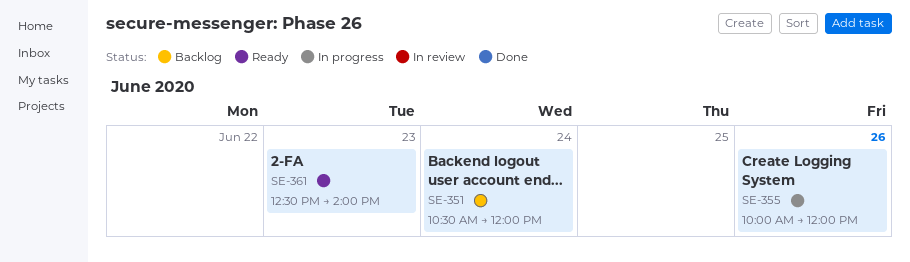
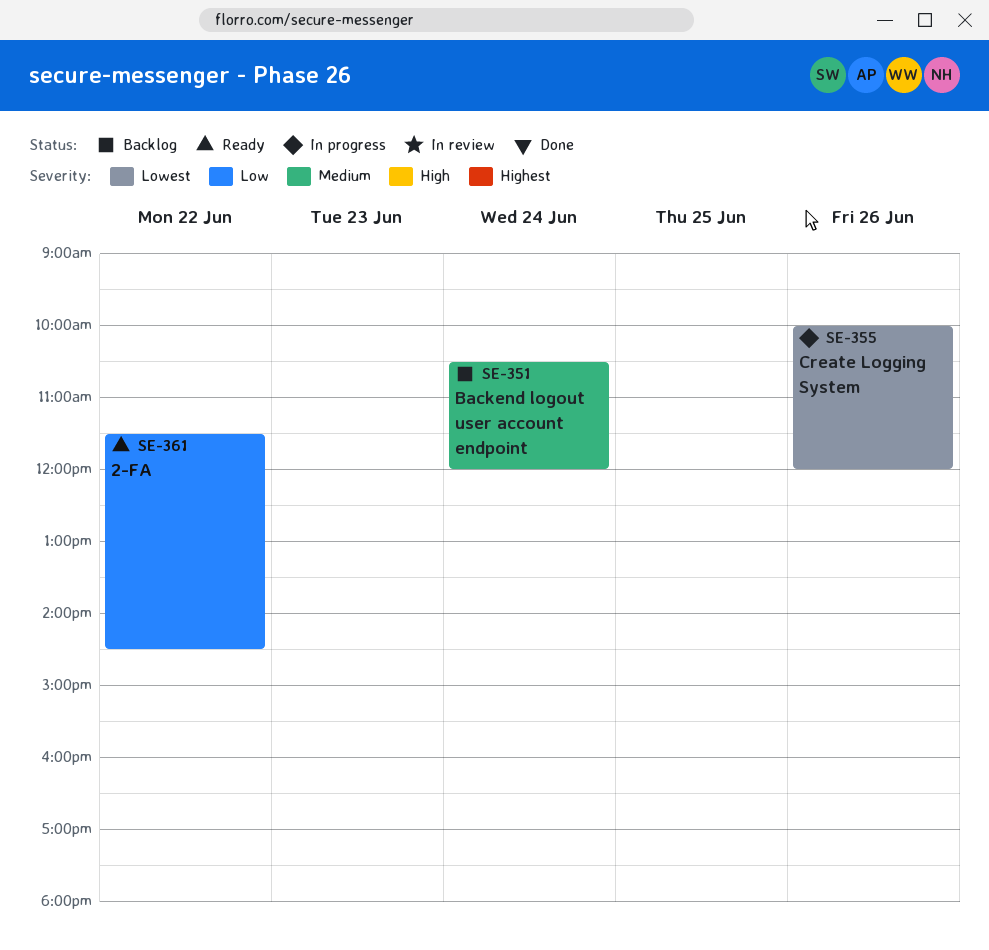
SE-361, day: Jun 23 -> Jun 22
SE-361, begins: 12:30 -> 11:30
SE-361, ends: 14:00 -> 14:30

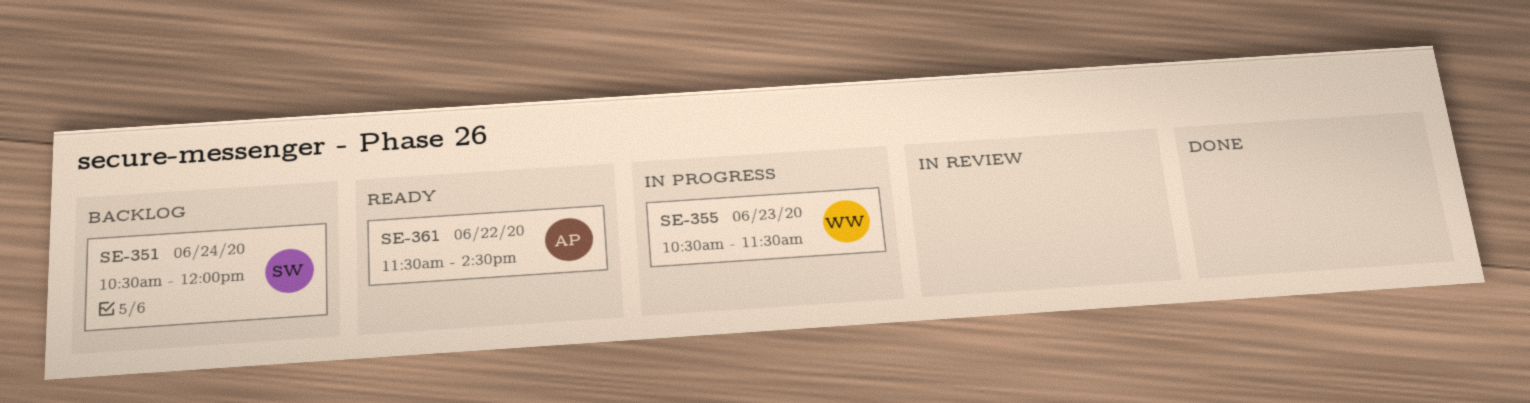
SE-355, day: Jun 26 -> Jun 23
SE-355, begins: 10:00 -> 10:30
SE-355, ends: 12:00 -> 11:30

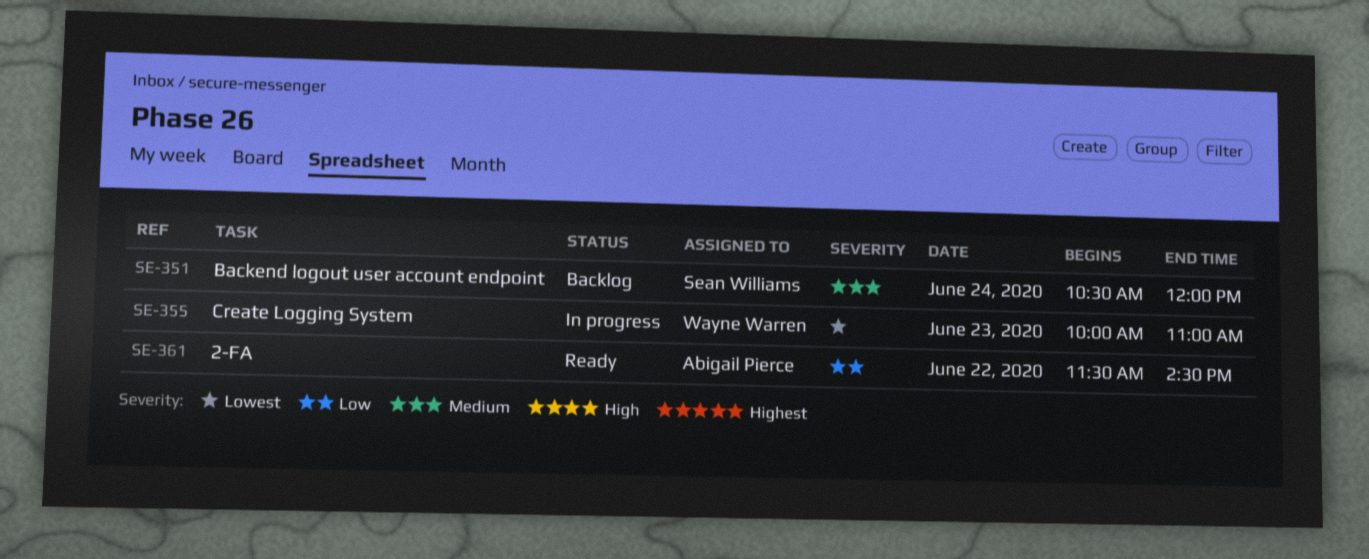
SE-355, begins: 10:30 -> 10:00
SE-355, ends: 11:30 -> 11:00

